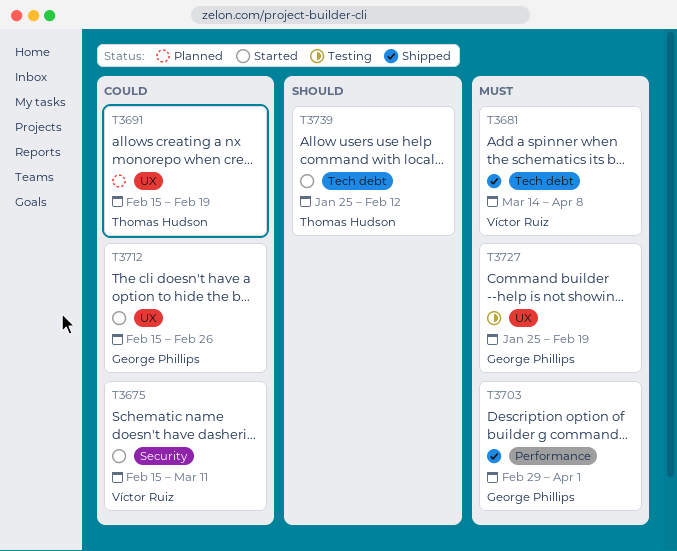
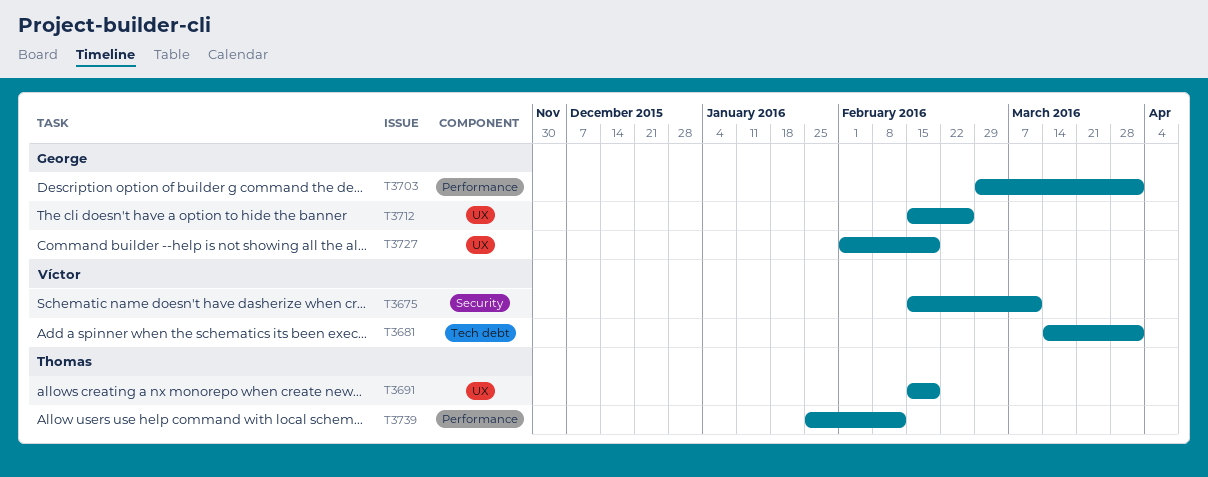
T3681, due: Apr 8 -> Apr 1
T3727, start: Jan 25 -> Feb 1
T3739, label: Tech debt -> Performance

